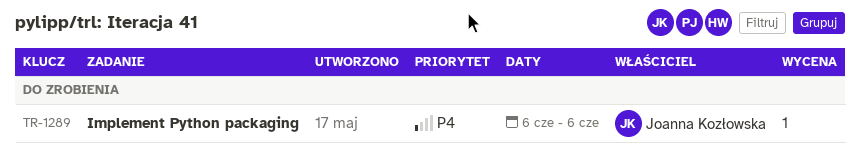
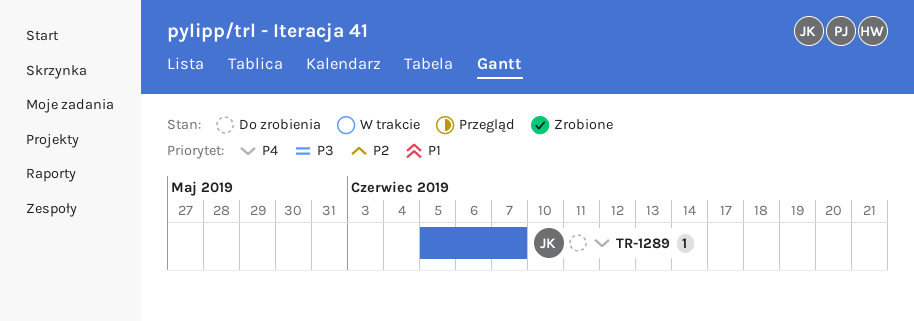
TR-1289, start: Jun 6 -> Jun 5
TR-1289, due: Jun 6 -> Jun 7

